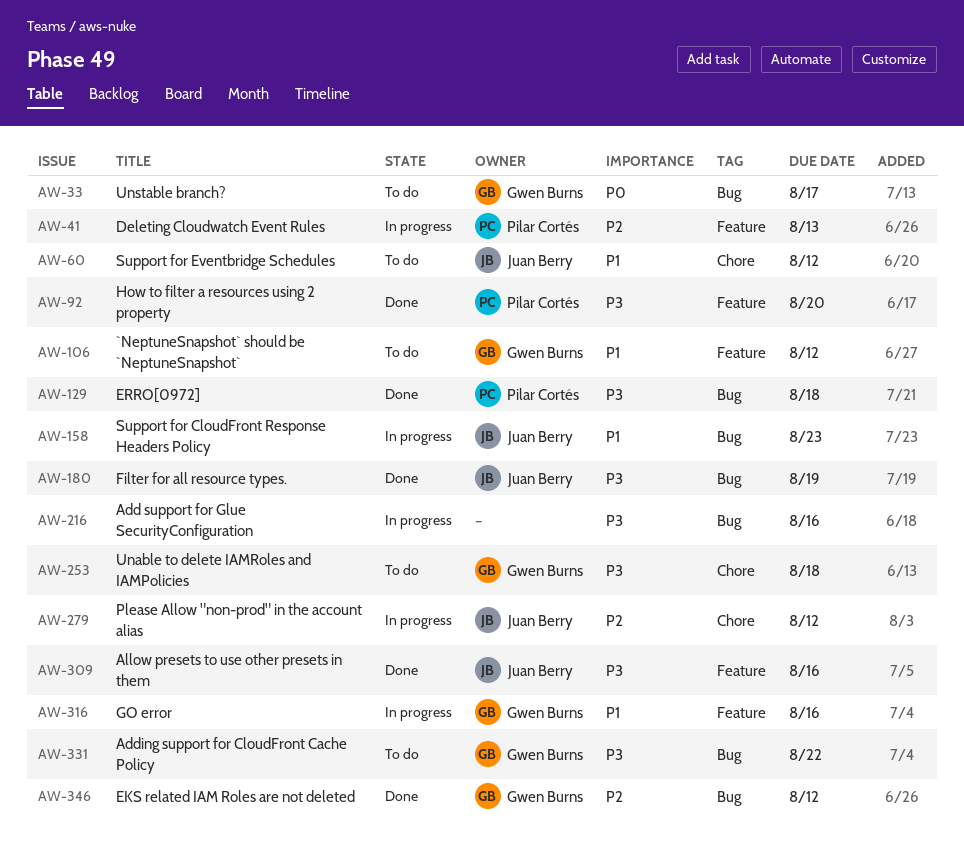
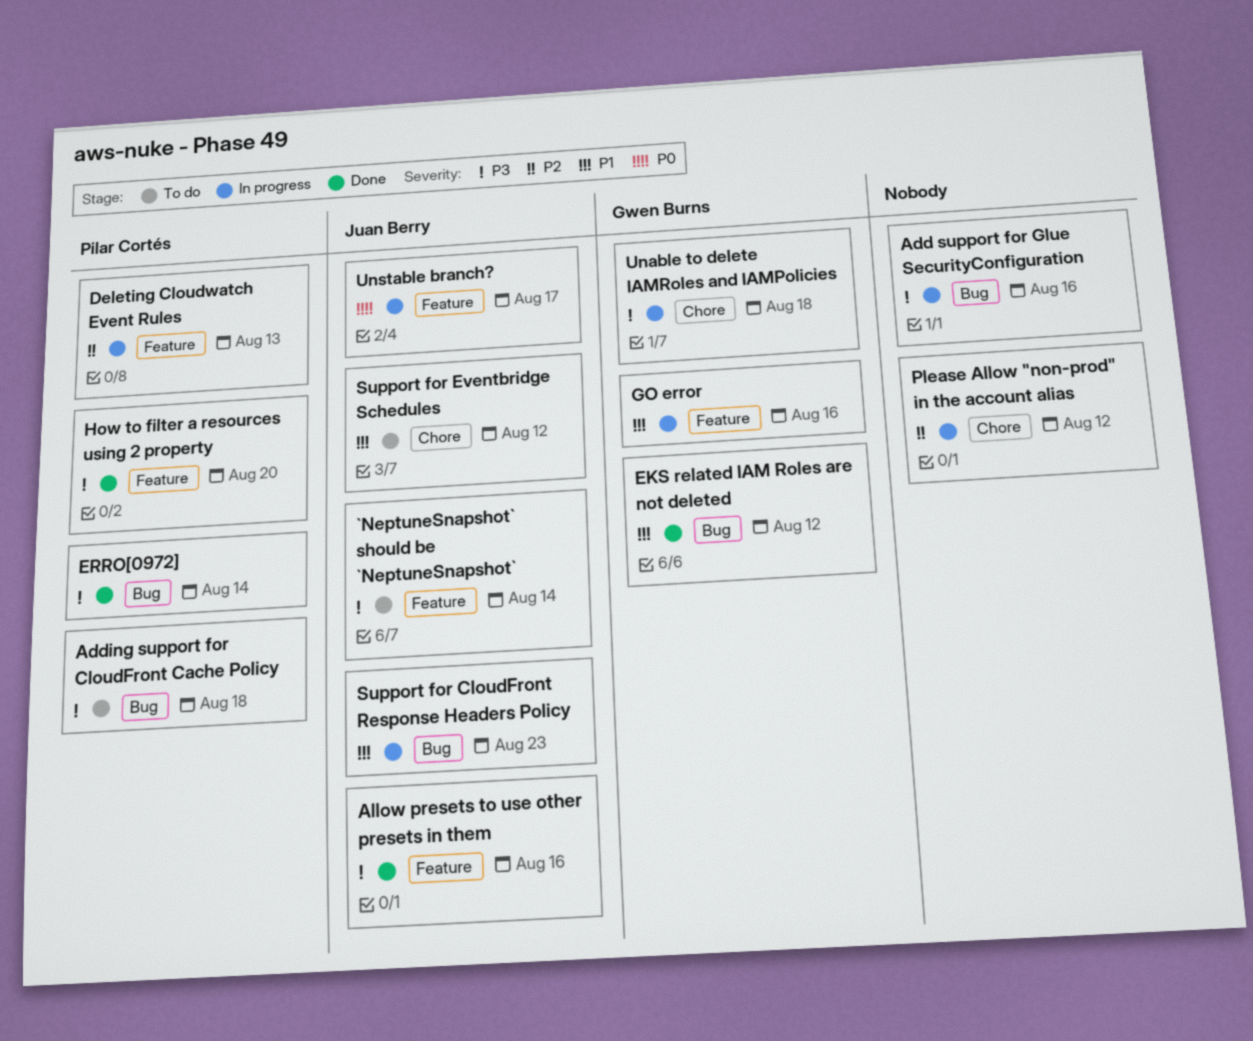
`NeptuneSnapshot` should be `NeptuneSnapshot`, owner: Gwen Burns -> Juan Berry
`NeptuneSnapshot` should be `NeptuneSnapshot`, priority: P1 -> P3
`NeptuneSnapshot` should be `NeptuneSnapshot`, due: Aug 12 -> Aug 14
Adding support for CloudFront Cache Policy, owner: Gwen Burns -> Pilar Cortés
Adding support for CloudFront Cache Policy, due: Aug 22 -> Aug 18
EKS related IAM Roles are not deleted, priority: P2 -> P1
ERRO[0972], due: Aug 18 -> Aug 14
Filter for all resource types.: present -> none
Please Allow "non-prod" in the account alias, owner: Juan Berry -> none
Unable to delete IAMRoles and IAMPolicies, status: To do -> In progress
Unstable branch?, status: To do -> In progress
Unstable branch?, owner: Gwen Burns -> Juan Berry
Unstable branch?, label: Bug -> Feature

